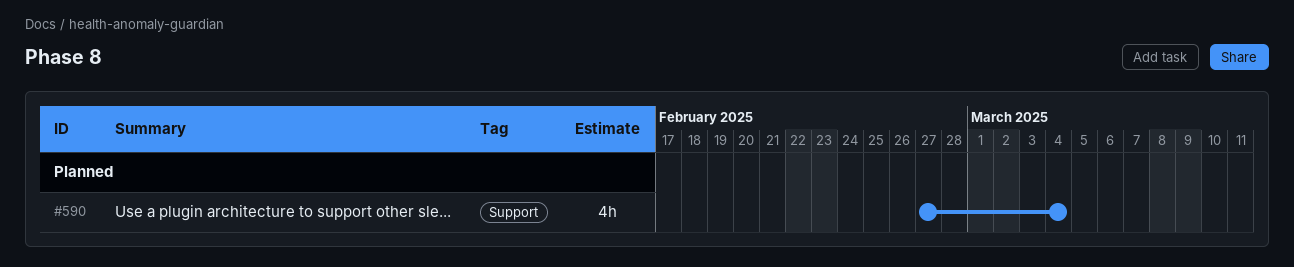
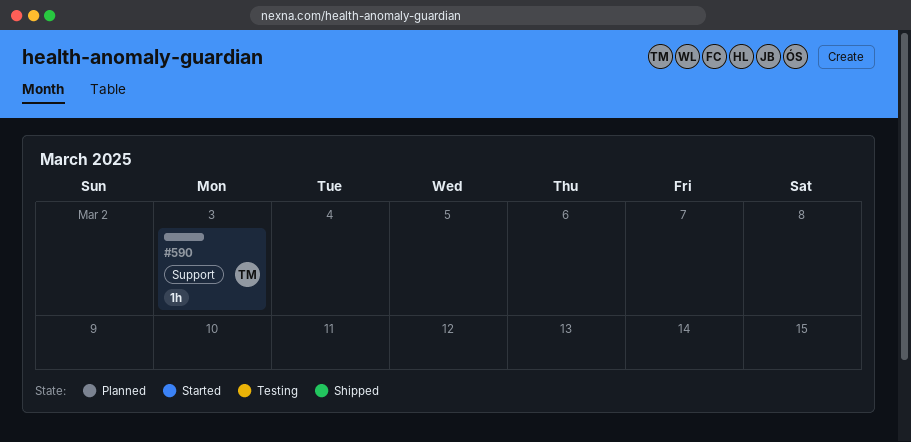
#590, estimate: 4h -> 1h
#590, due: Mar 4 -> Mar 3

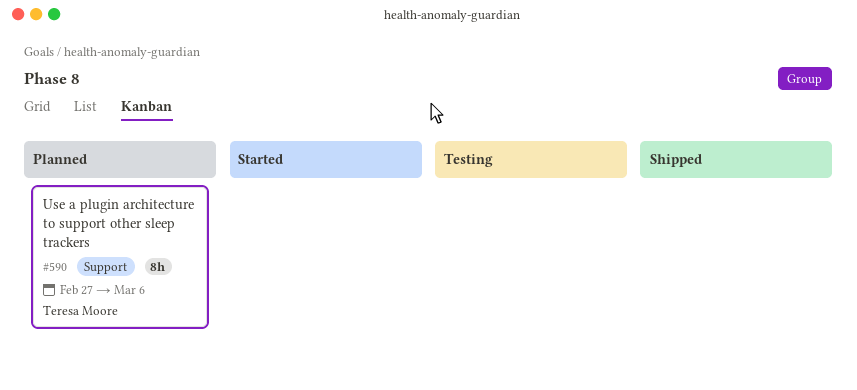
#590, estimate: 1h -> 8h
#590, due: Mar 3 -> Mar 6

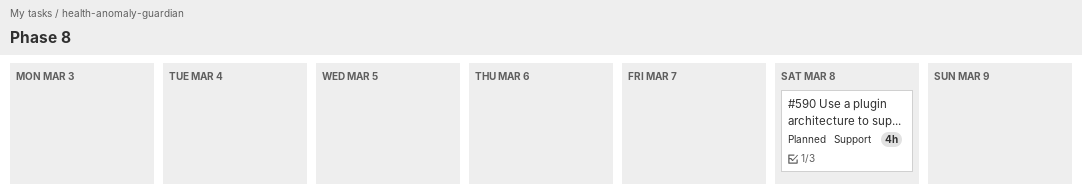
#590, estimate: 8h -> 4h
#590, due: Mar 6 -> Mar 8

